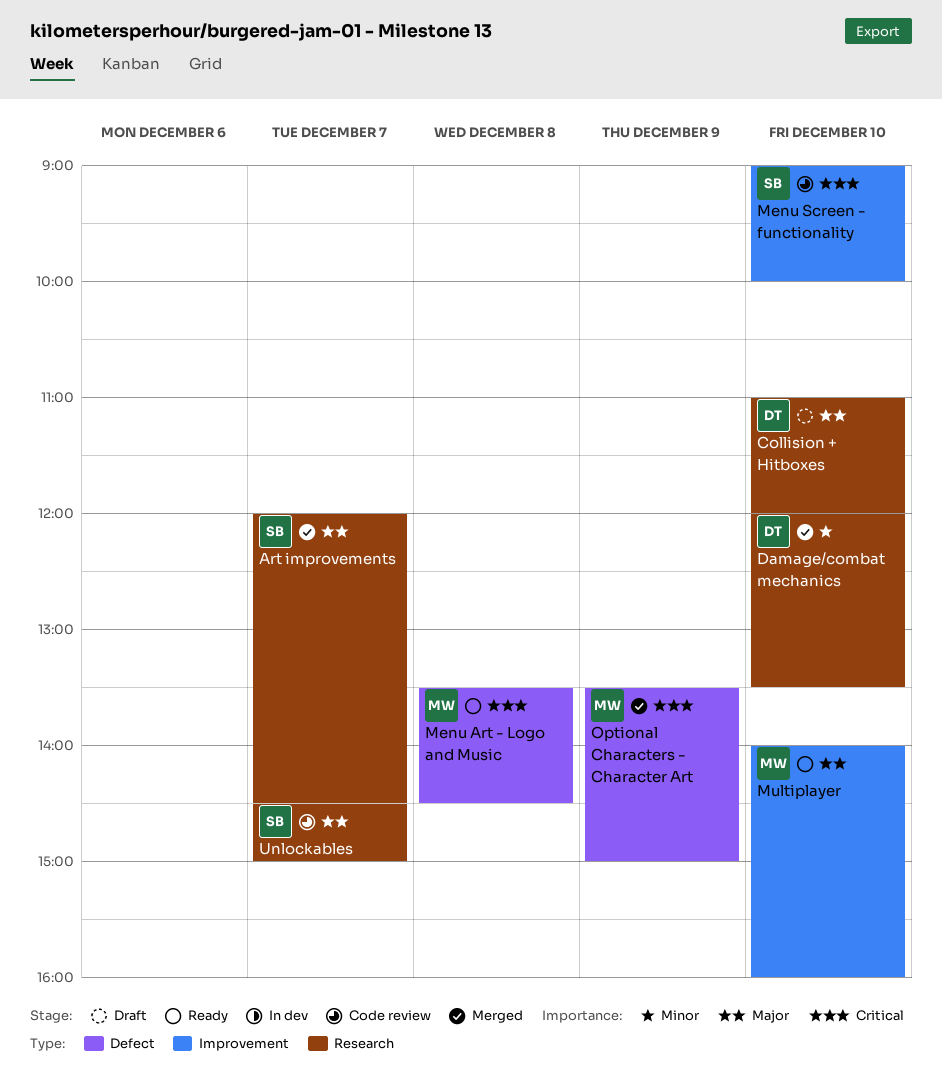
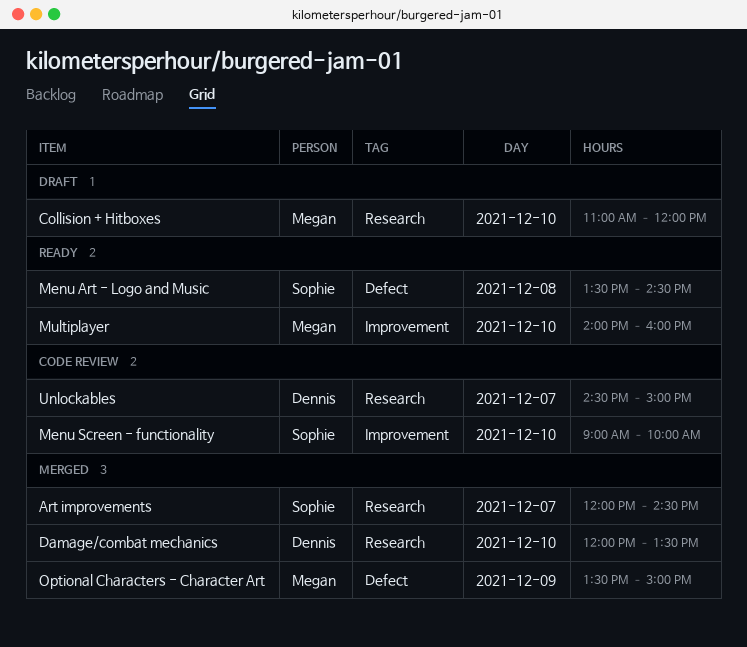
Collision + Hitboxes, owner: Dennis -> Megan
Menu Art - Logo and Music, owner: Megan -> Sophie
Unlockables, owner: Sophie -> Dennis

